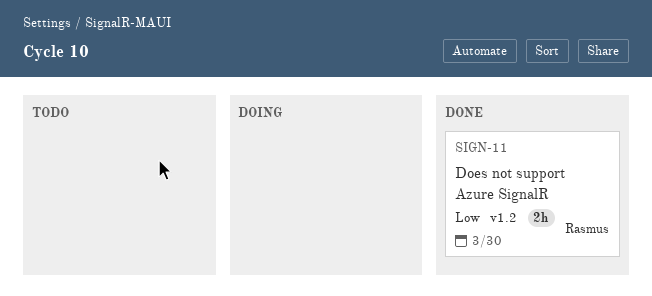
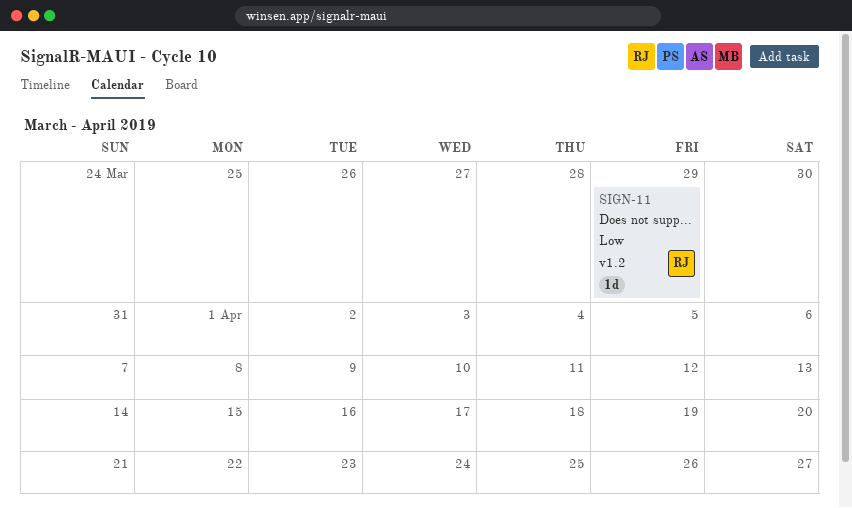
SIGN-11, estimate: 2h -> 1d
SIGN-11, due: Mar 30 -> Mar 29

